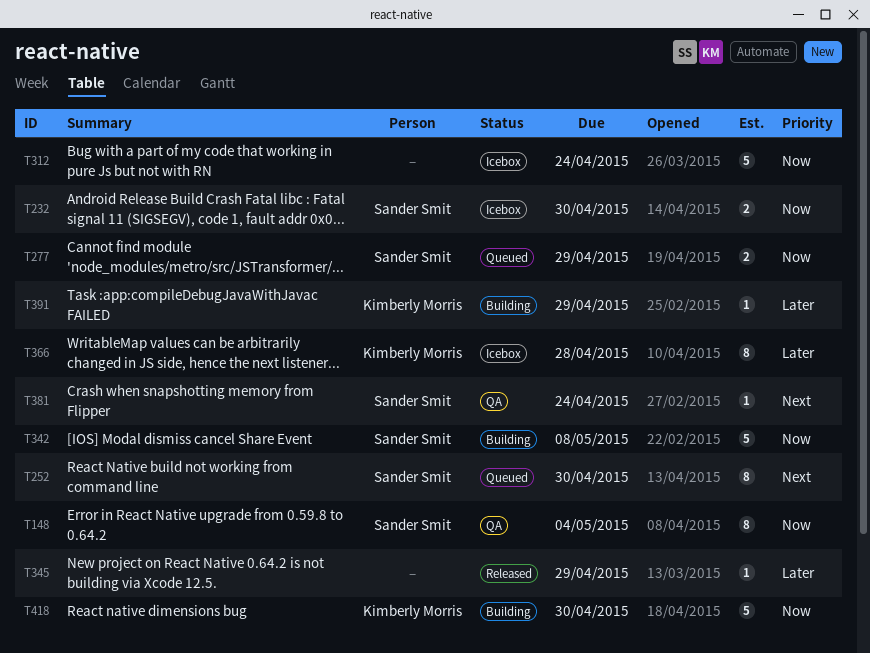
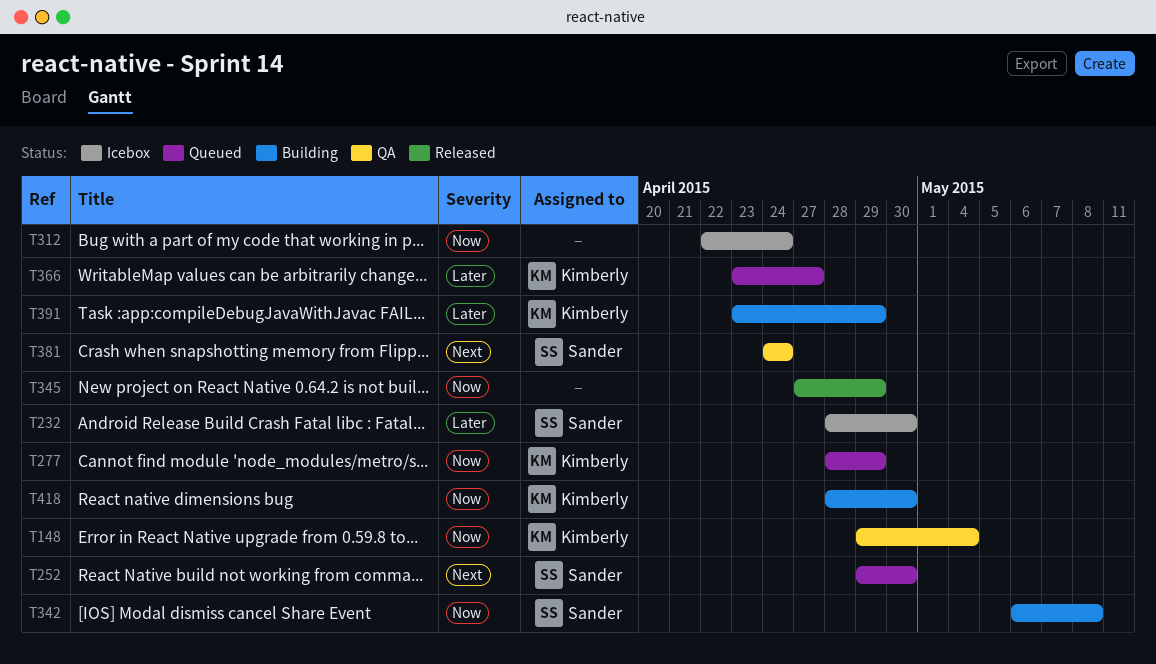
T148, owner: Sander Smit -> Kimberly Morris
T232, priority: Now -> Later
T277, owner: Sander Smit -> Kimberly Morris
T345, priority: Later -> Now
T366, status: Icebox -> Queued
T366, due: Apr 28 -> Apr 27

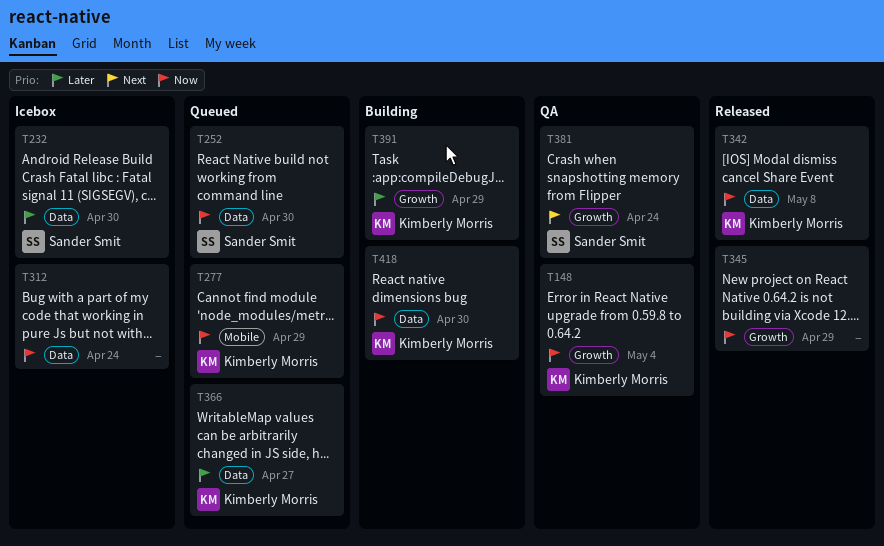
T252, priority: Next -> Now
T342, status: Building -> Released
T342, owner: Sander Smit -> Kimberly Morris

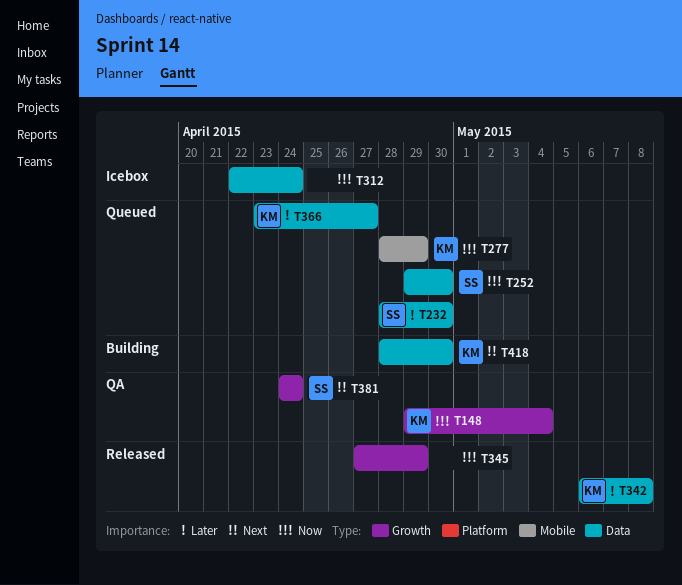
T232, status: Icebox -> Queued
T342, priority: Now -> Later
T391: present -> none
T418, priority: Now -> Next

